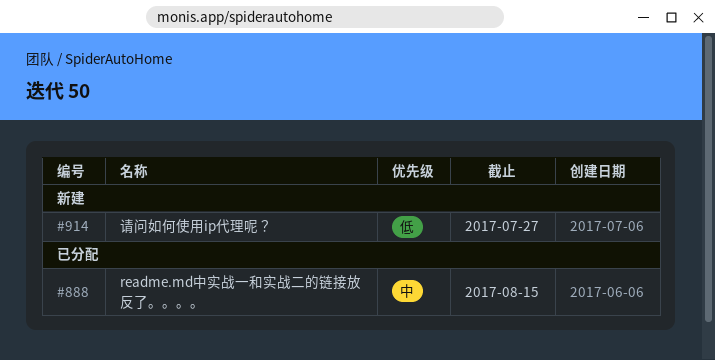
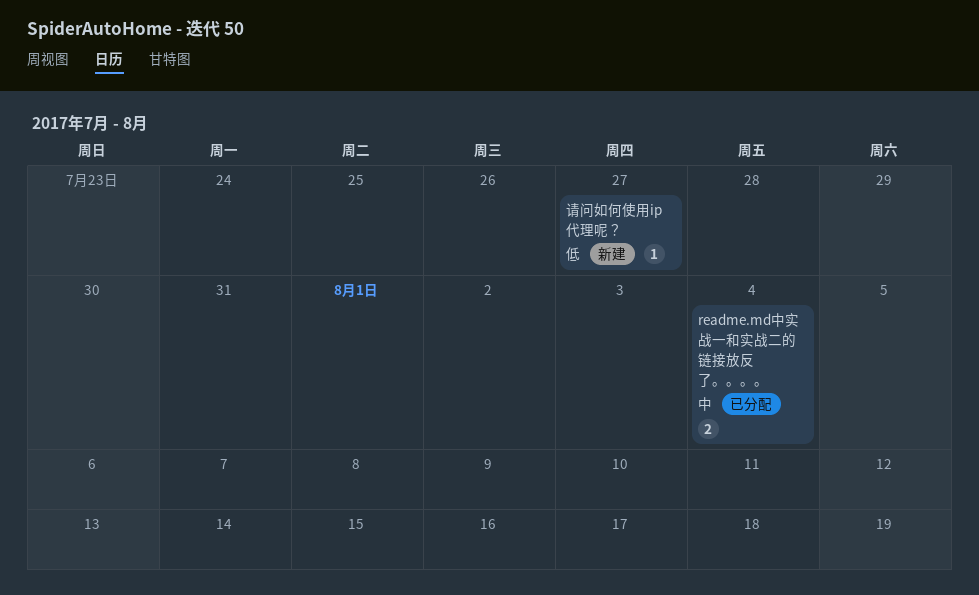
readme.md中实战一和实战二的链接放反了。。。。, due: Aug 15 -> Aug 4

